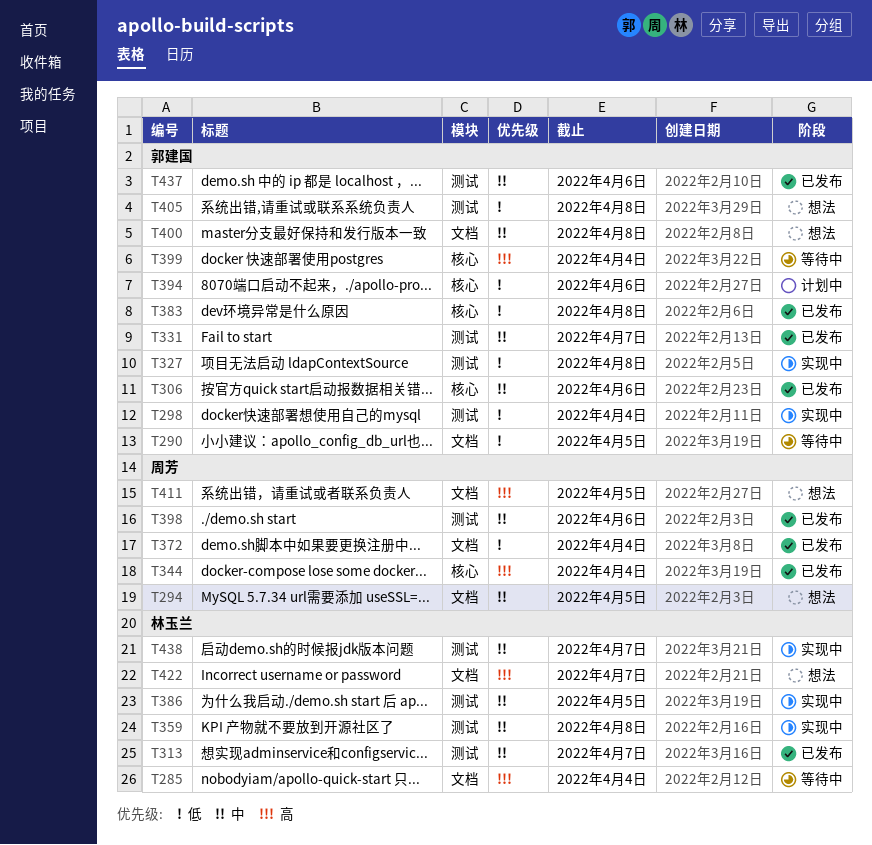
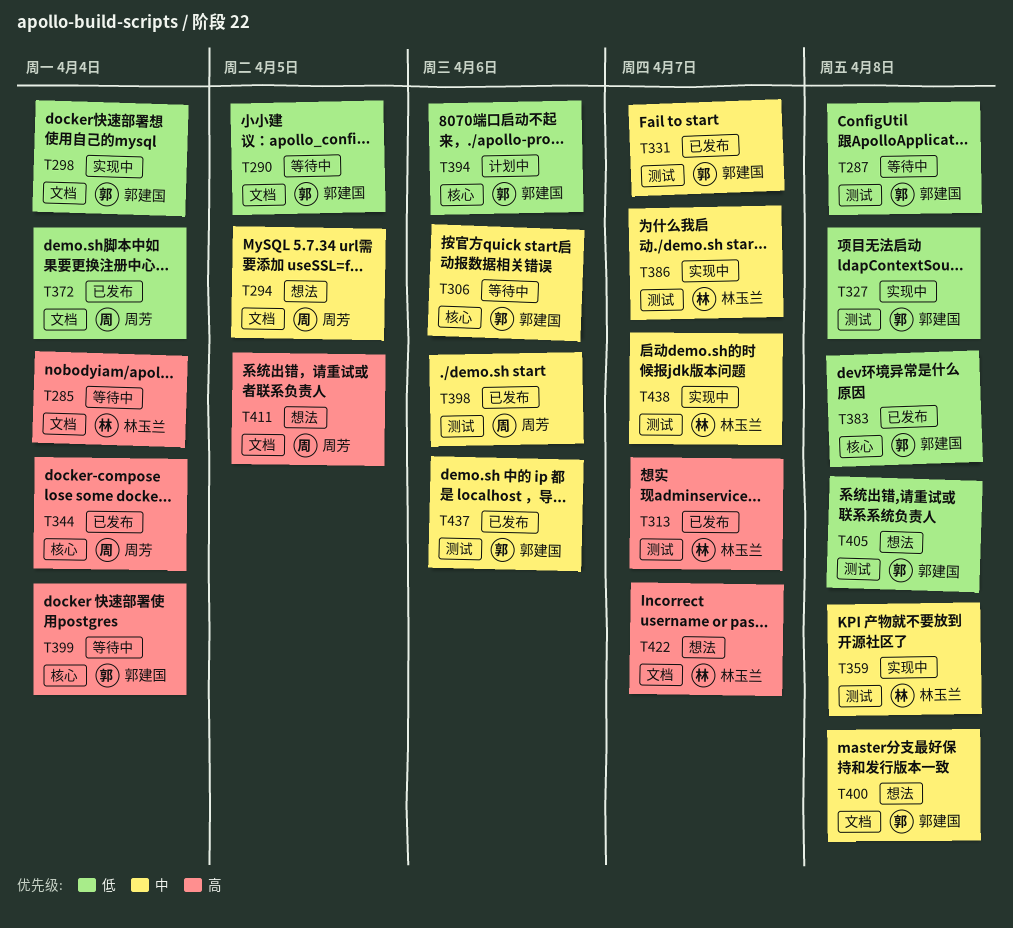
T287: none -> present
T298, label: 测试 -> 文档
T306, status: 已发布 -> 等待中
T313, priority: 中 -> 高
T386, due: Apr 5 -> Apr 7

